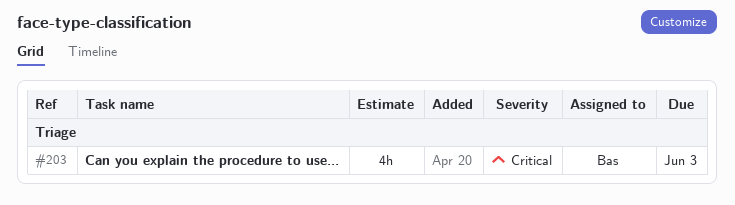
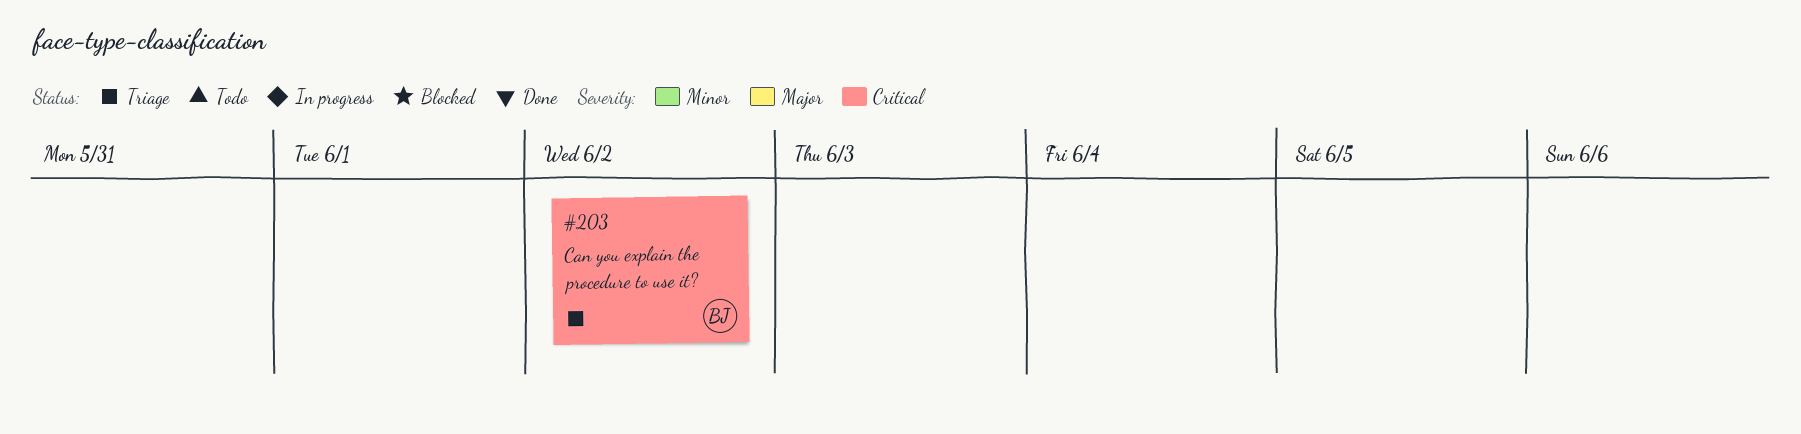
#203, due: Jun 3 -> Jun 2

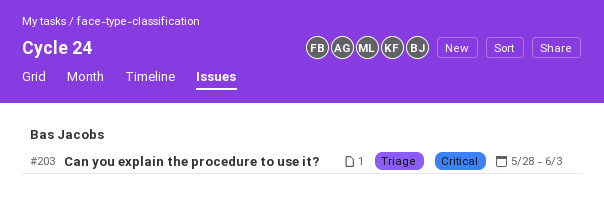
#203, due: Jun 2 -> Jun 3

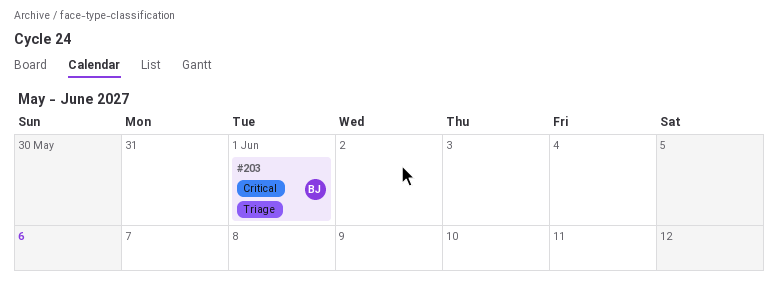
#203, due: Jun 3 -> Jun 1

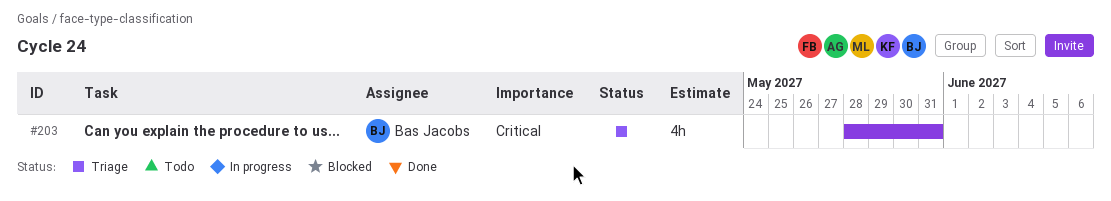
#203, due: Jun 1 -> May 31

